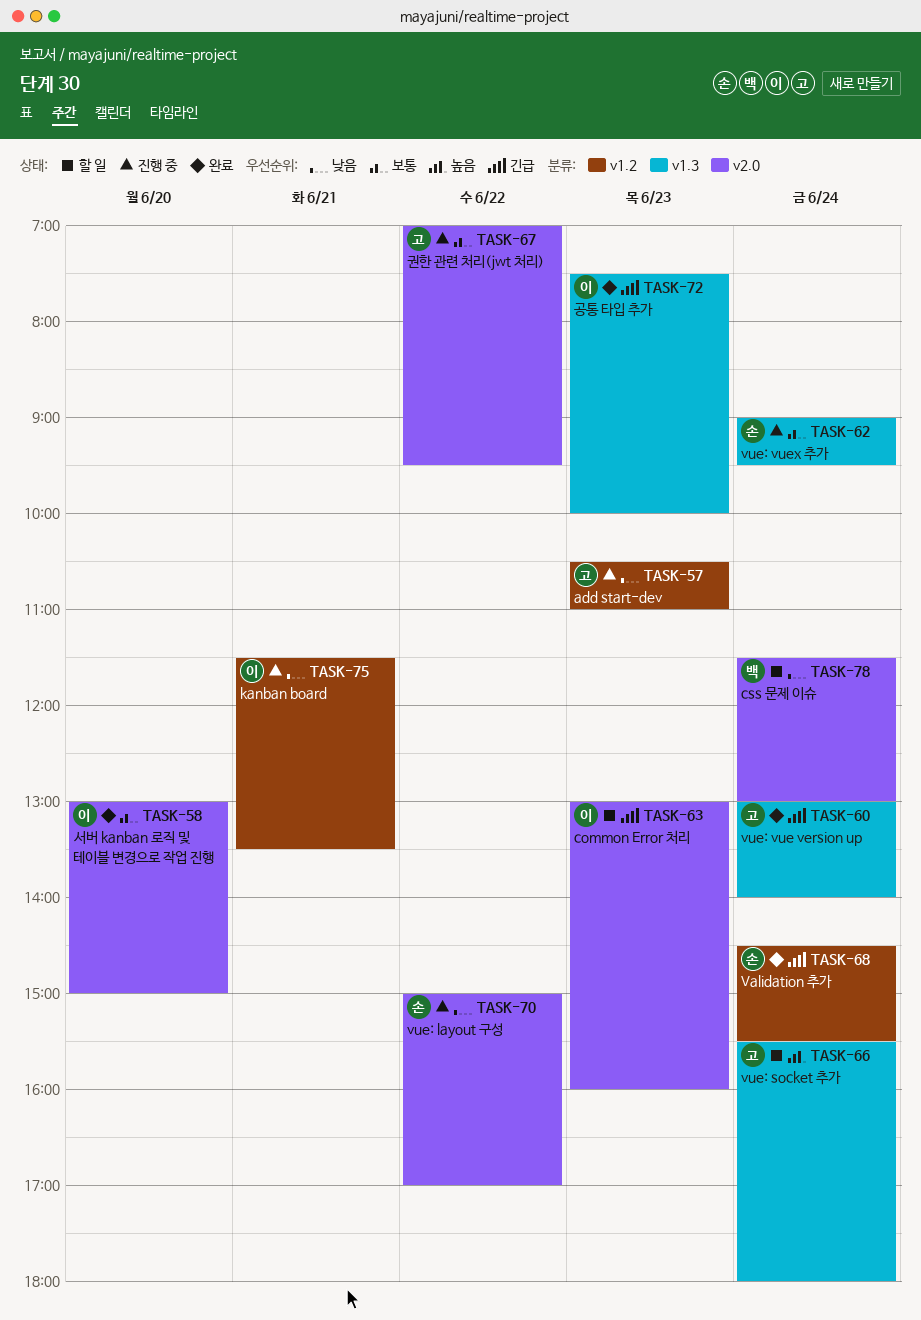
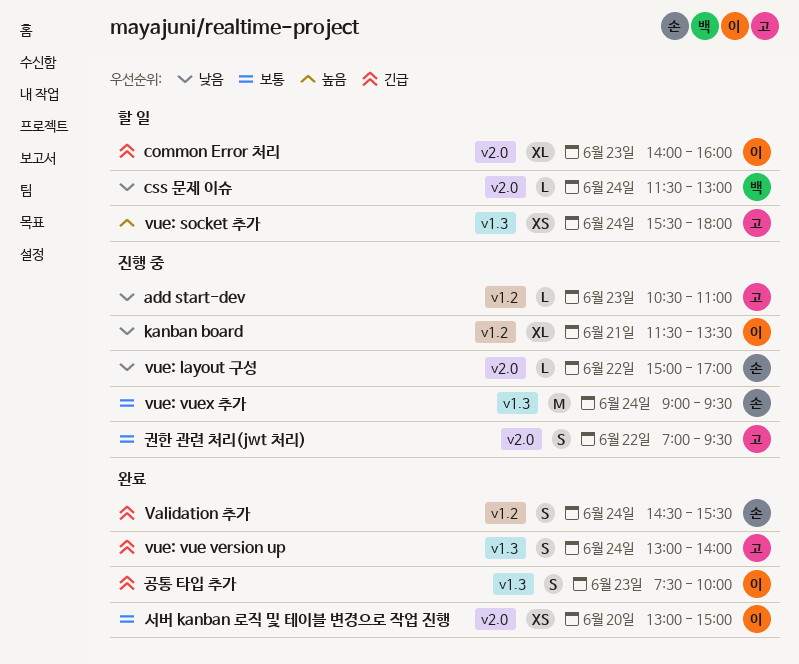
common Error 처리, begins: 13:00 -> 14:00

